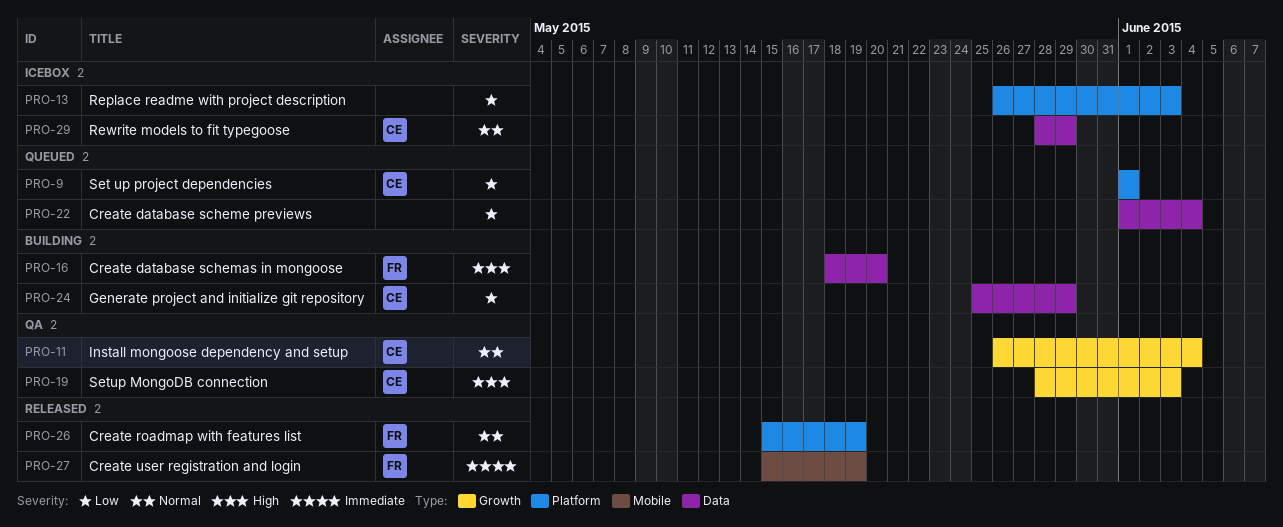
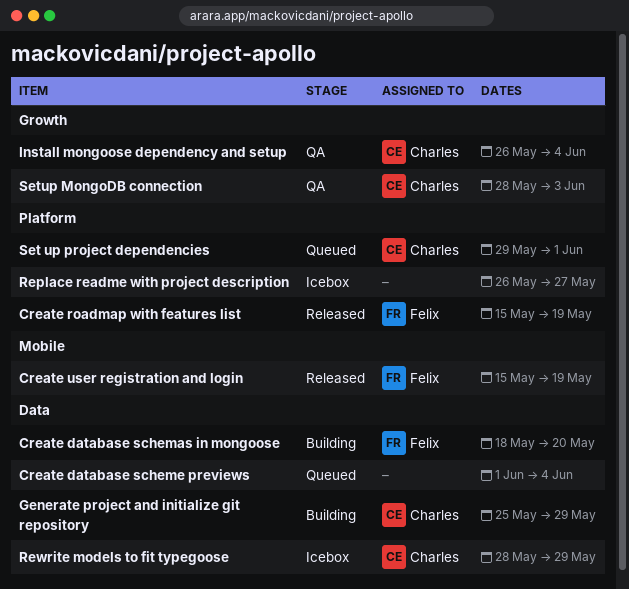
Replace readme with project description, due: Jun 3 -> May 27
Set up project dependencies, start: Jun 1 -> May 29

